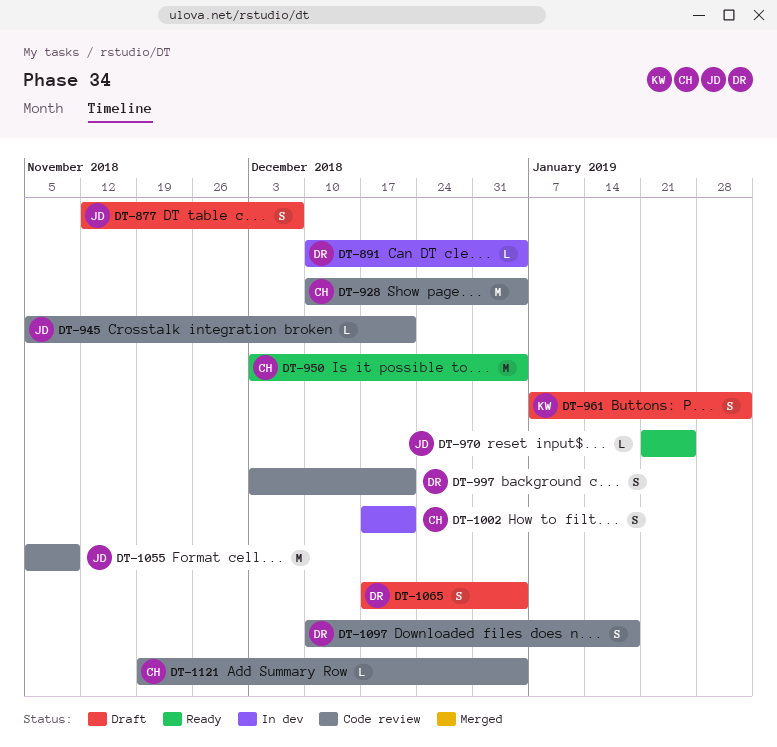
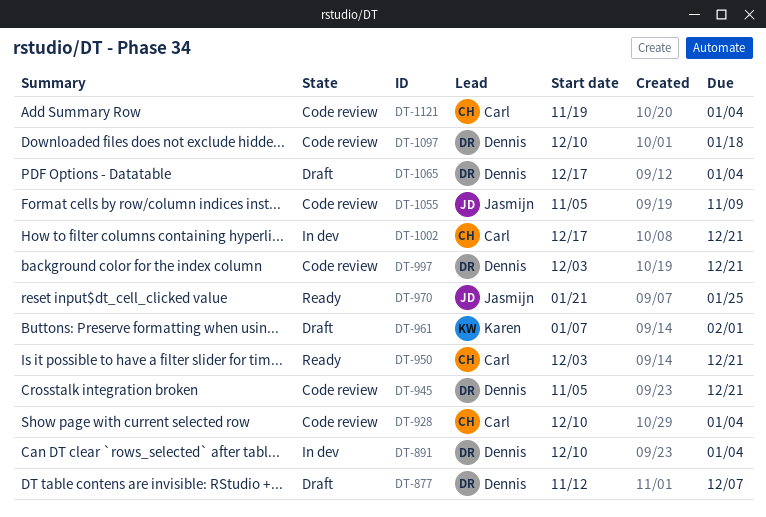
DT-877, owner: Jasmijn -> Dennis
DT-945, owner: Jasmijn -> Dennis
DT-950, due: Jan 4 -> Dec 21

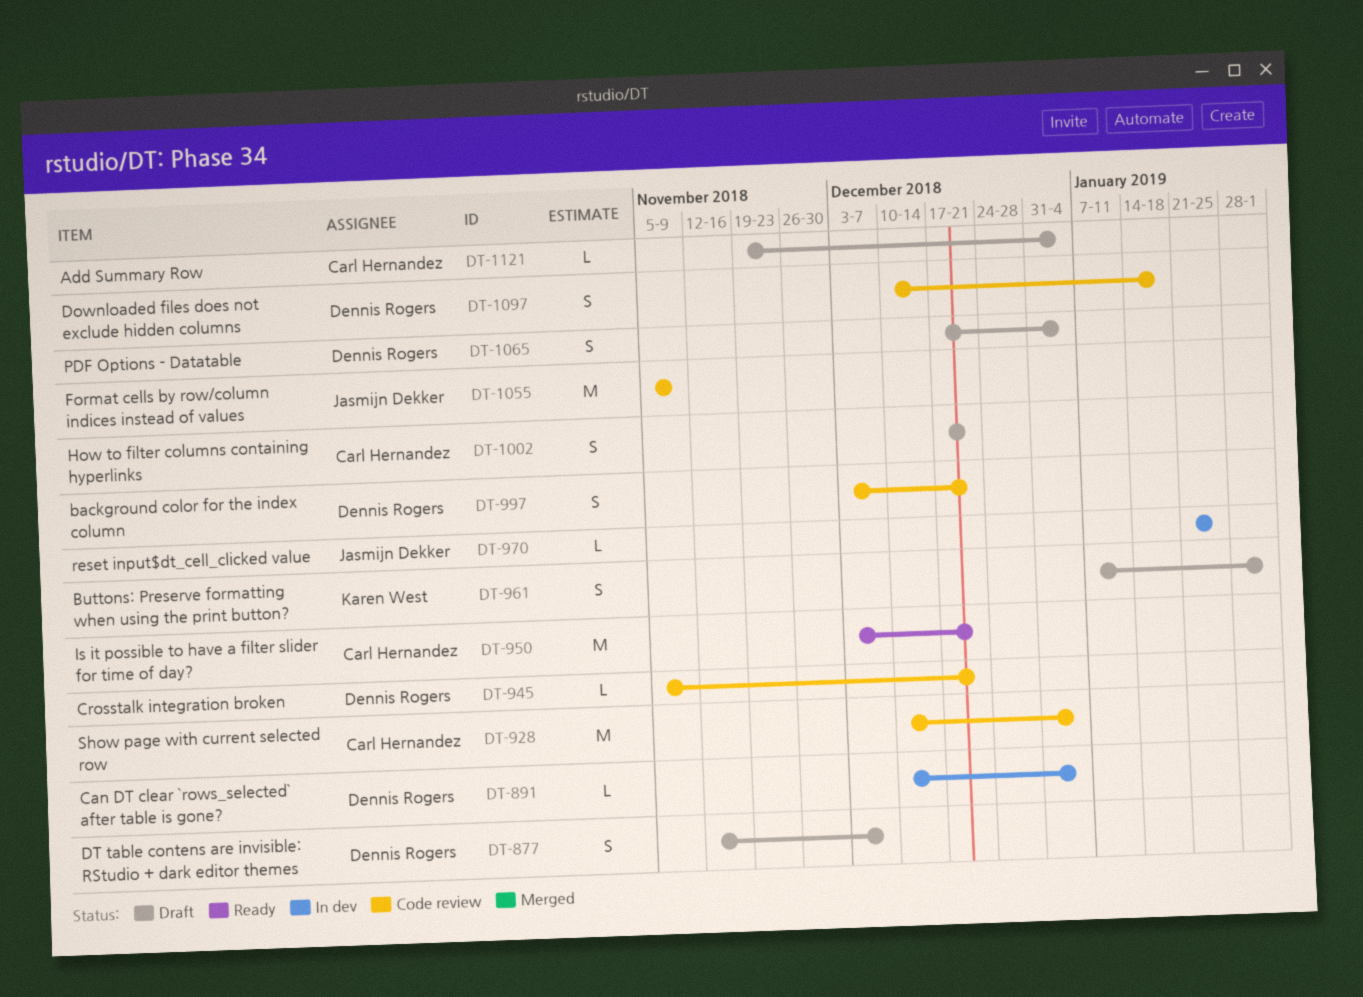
DT-970, status: Ready -> In dev
DT-1002, status: In dev -> Draft
DT-1121, status: Code review -> Draft

